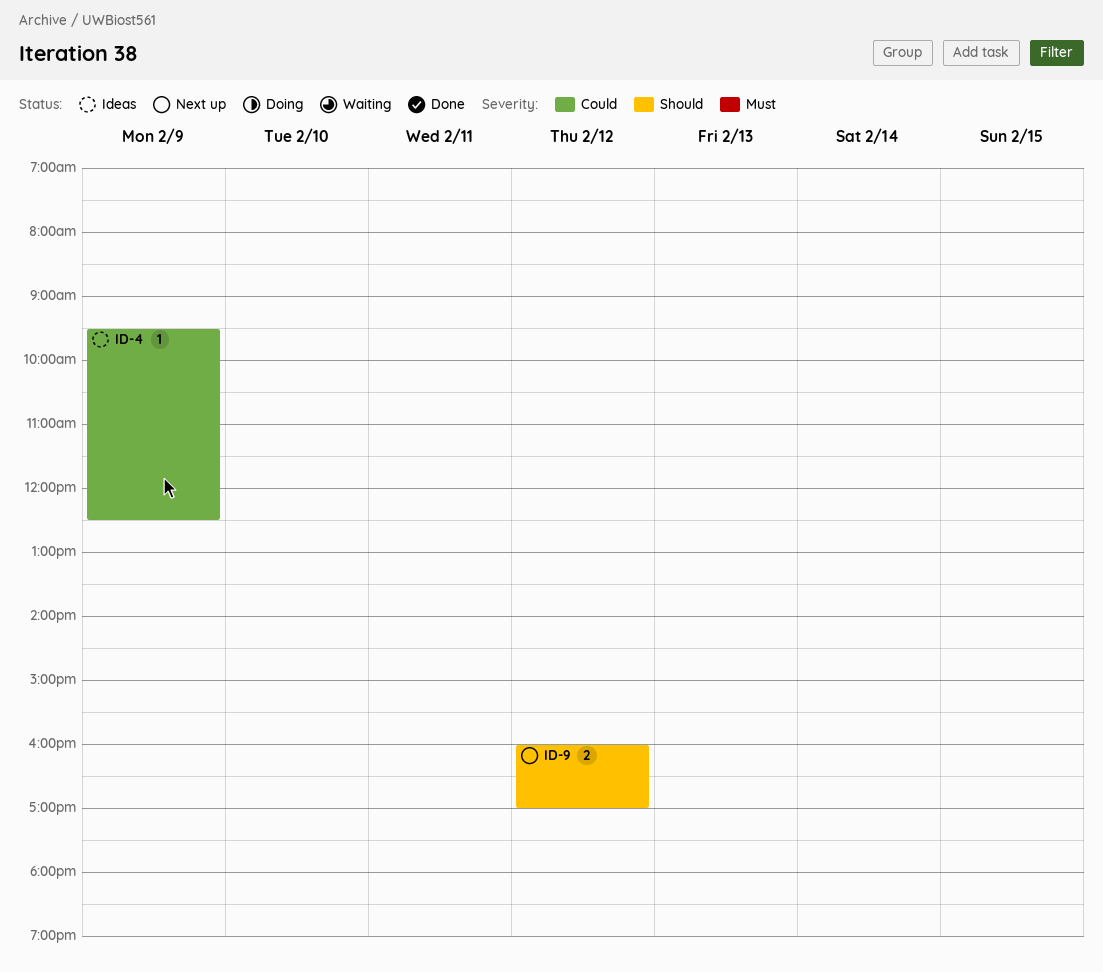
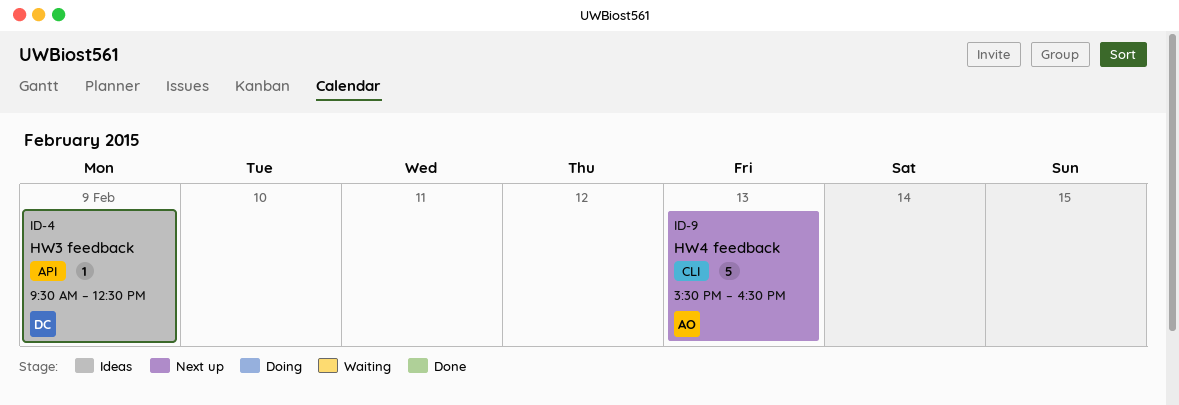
ID-9, estimate: 2 -> 5
ID-9, day: Feb 12 -> Feb 13
ID-9, begins: 16:00 -> 15:30
ID-9, ends: 17:00 -> 16:30

